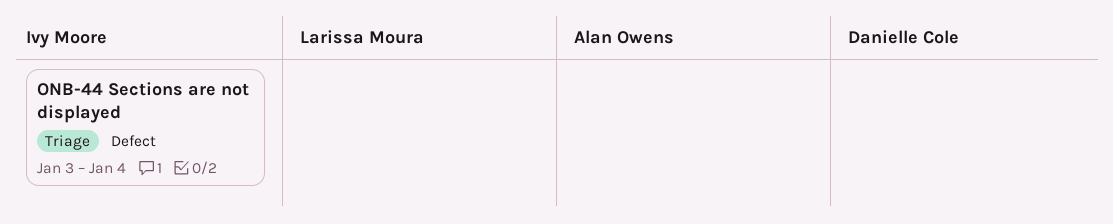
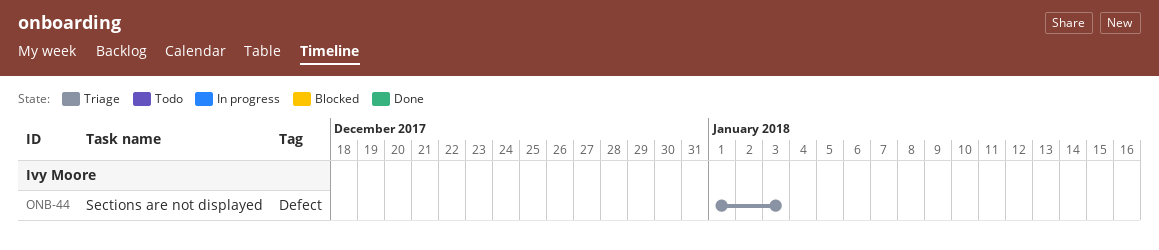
ONB-44, start: Jan 3 -> Jan 1
ONB-44, due: Jan 4 -> Jan 3

